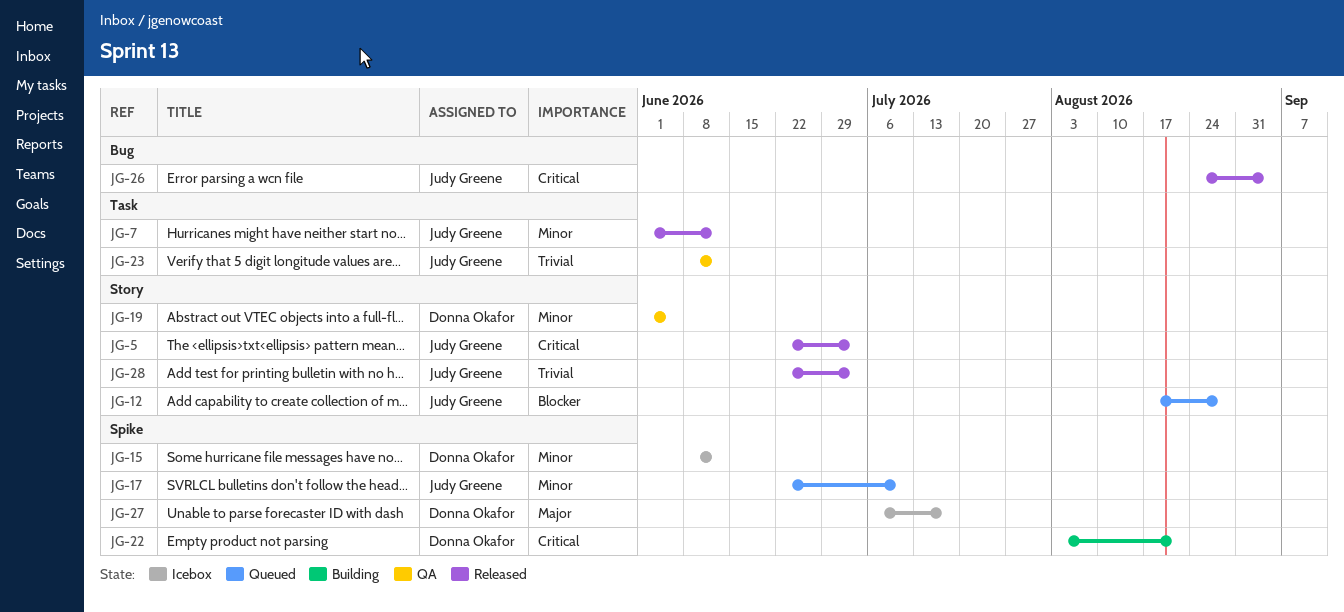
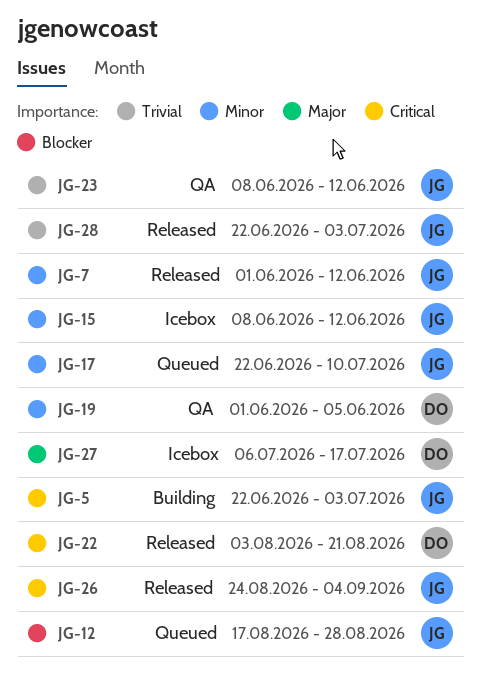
JG-5, status: Released -> Building
JG-15, owner: Donna Okafor -> Judy Greene
JG-22, status: Building -> Released

